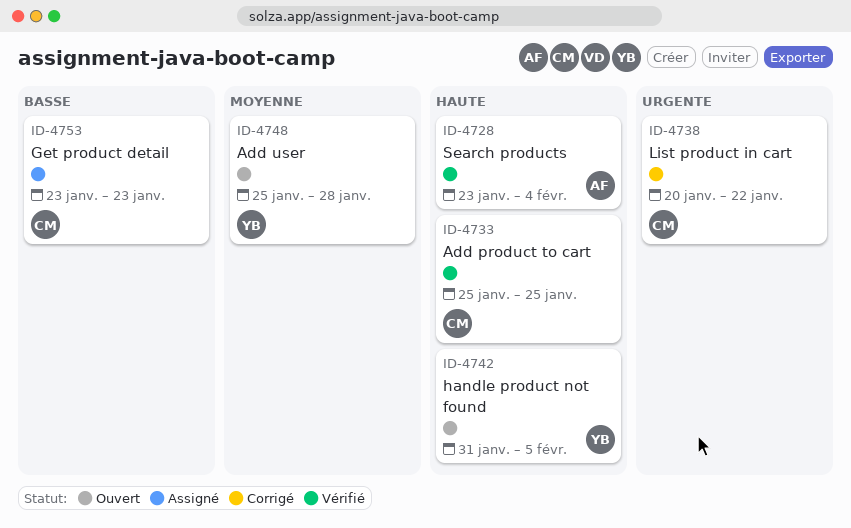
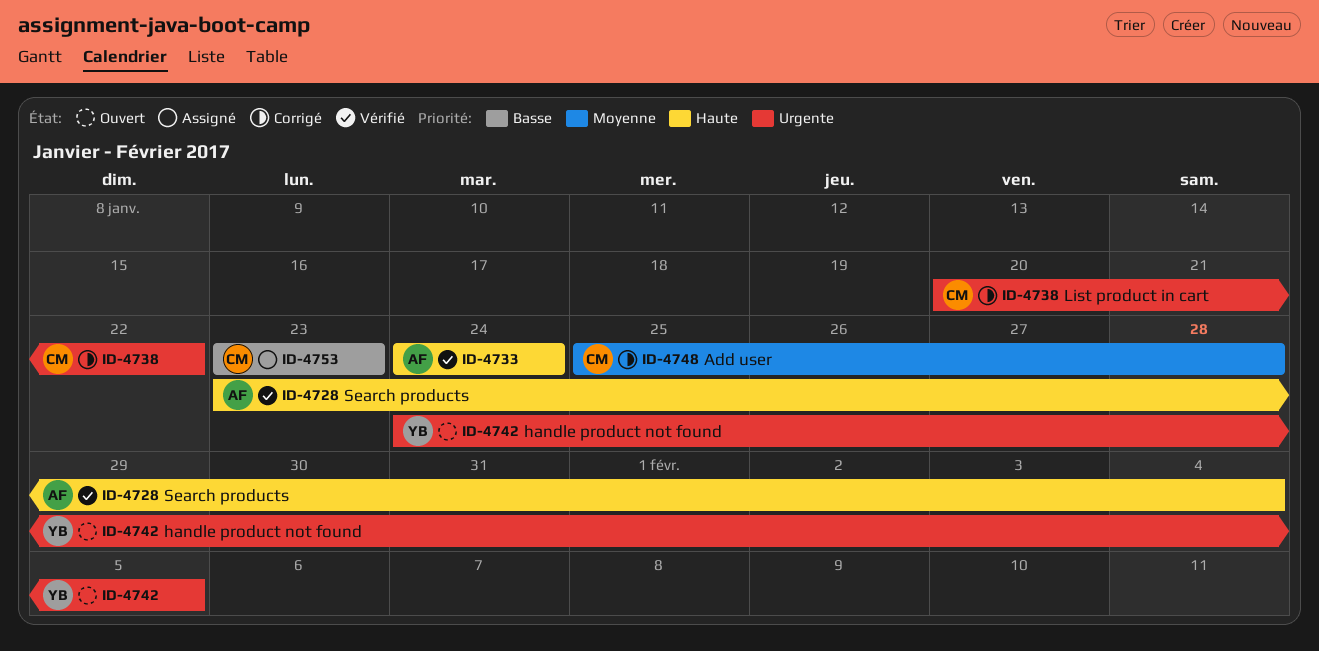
ID-4733, owner: CM -> AF
ID-4733, start: Jan 25 -> Jan 24
ID-4733, due: Jan 25 -> Jan 24
ID-4742, priority: Haute -> Urgente
ID-4742, start: Jan 31 -> Jan 24
ID-4748, status: Ouvert -> Corrigé
ID-4748, owner: YB -> CM

